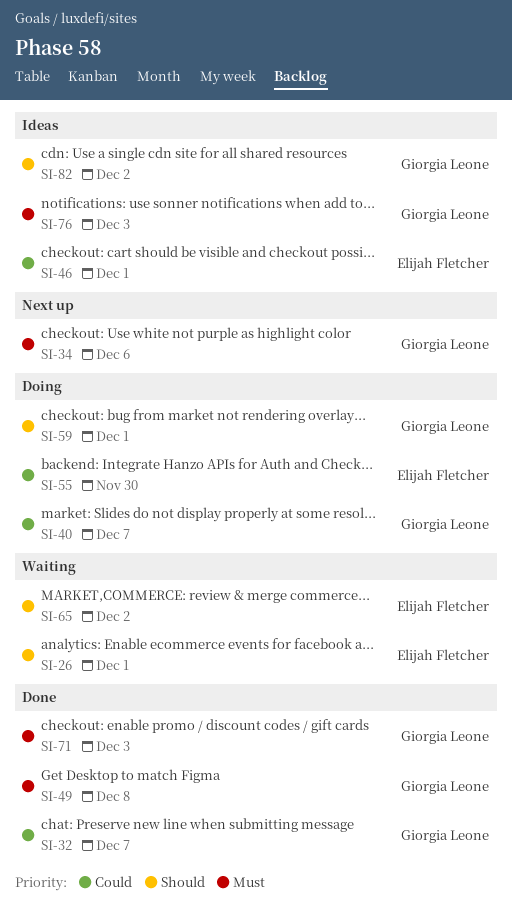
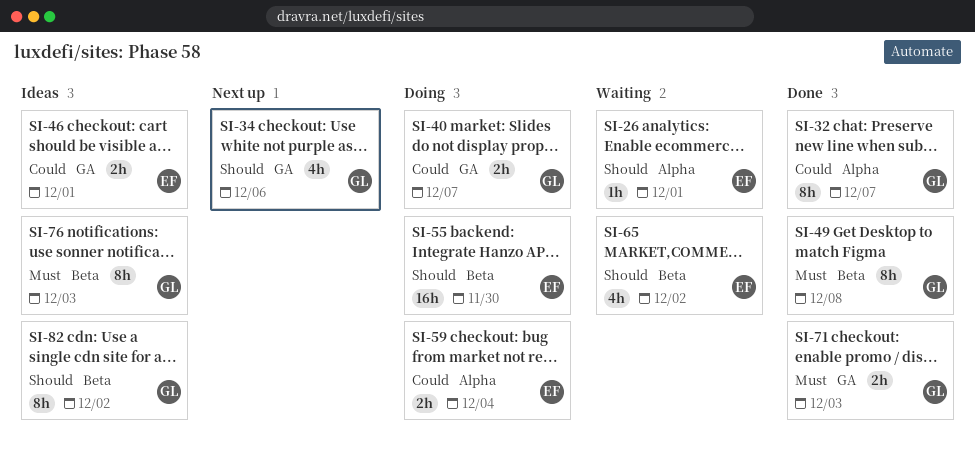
SI-34, priority: Must -> Should
SI-55, priority: Could -> Should
SI-59, owner: Giorgia Leone -> Elijah Fletcher
SI-59, priority: Should -> Could
SI-59, due: Dec 1 -> Dec 4

